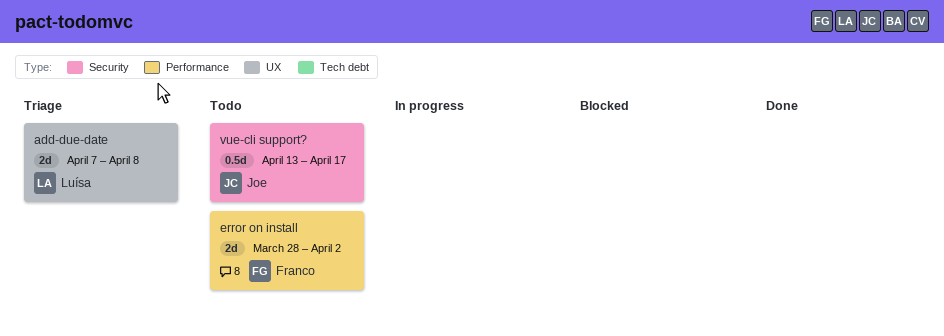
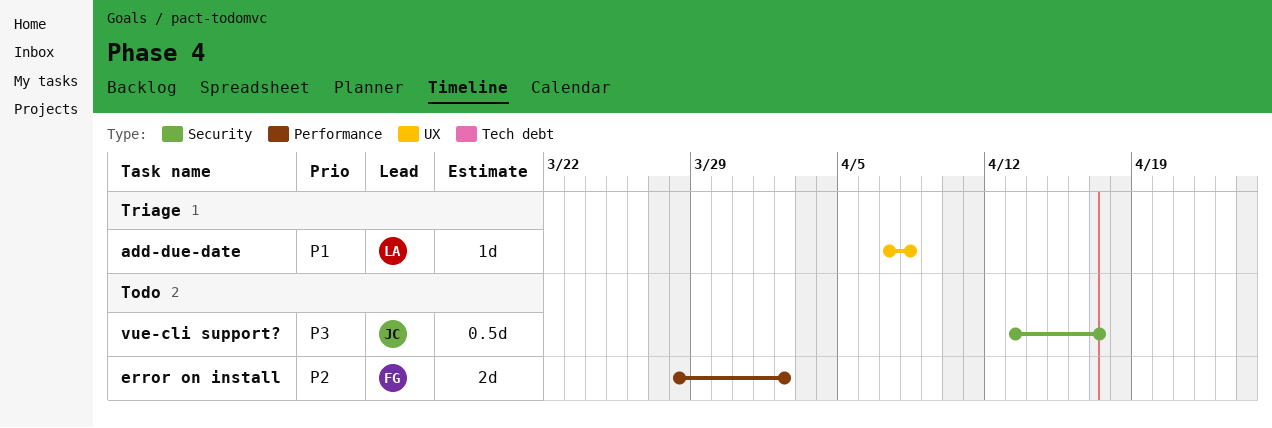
add-due-date, estimate: 2d -> 1d

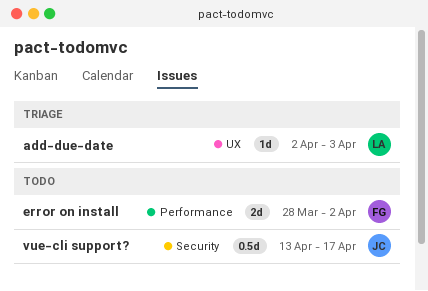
add-due-date, start: Apr 7 -> Apr 2
add-due-date, due: Apr 8 -> Apr 3

